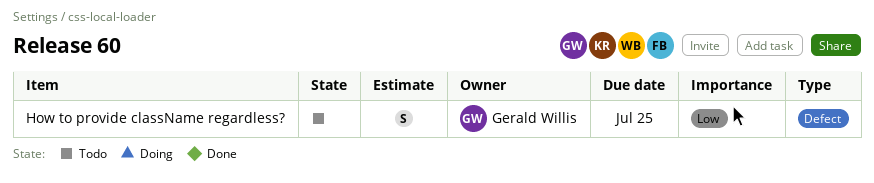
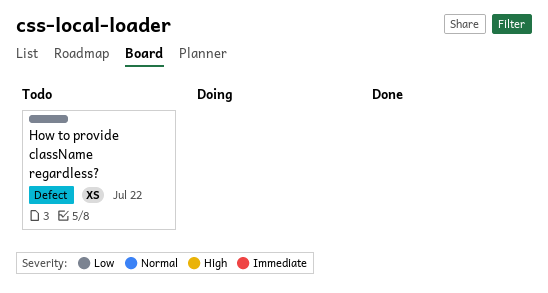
How to provide className regardless?, estimate: S -> XS
How to provide className regardless?, due: Jul 25 -> Jul 22

